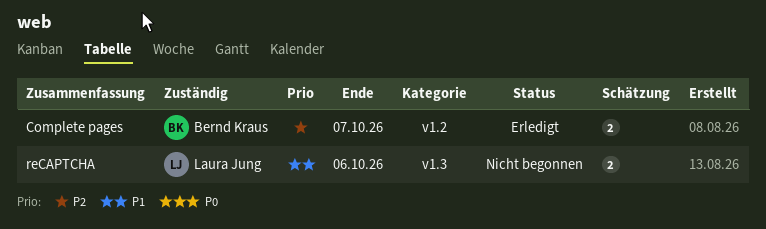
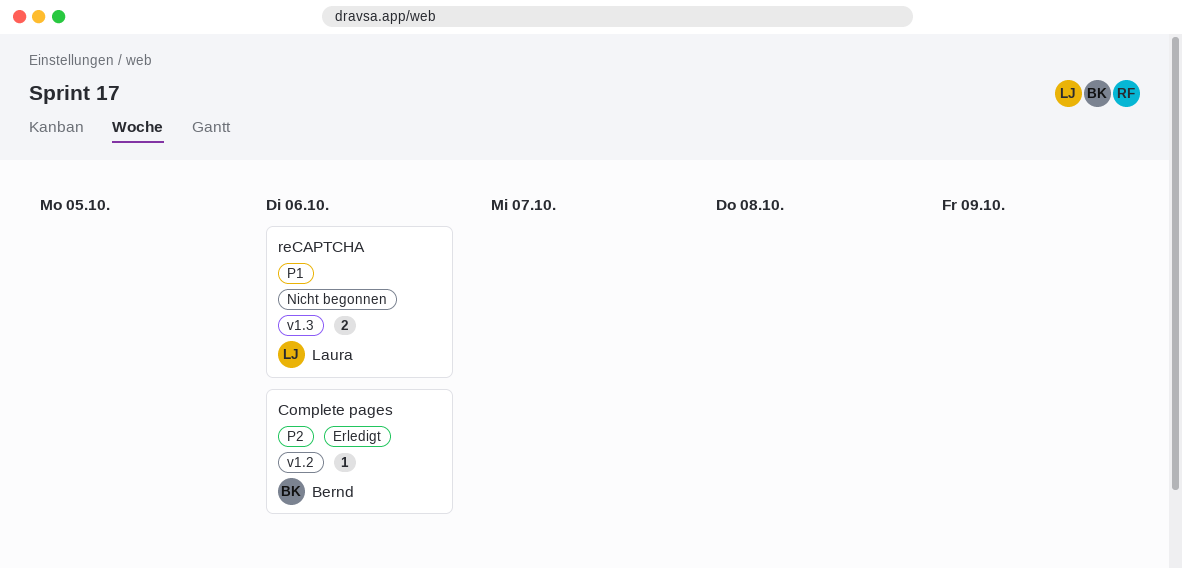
Complete pages, estimate: 2 -> 1
Complete pages, due: Oct 7 -> Oct 6

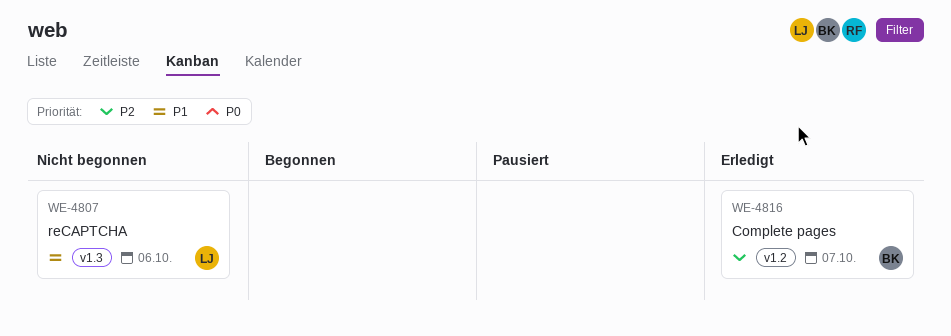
Complete pages, due: Oct 6 -> Oct 7

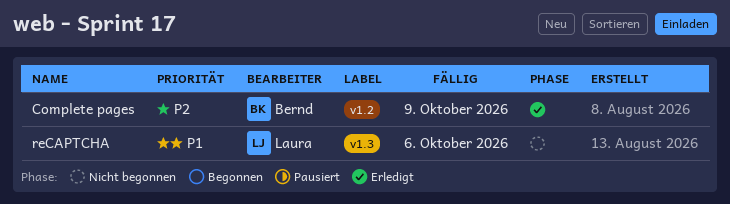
Complete pages, due: Oct 7 -> Oct 9

